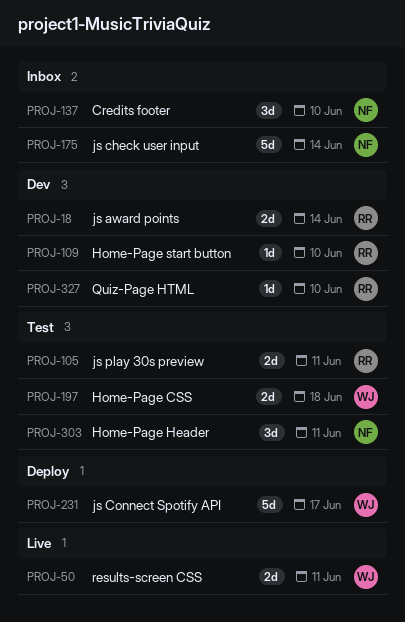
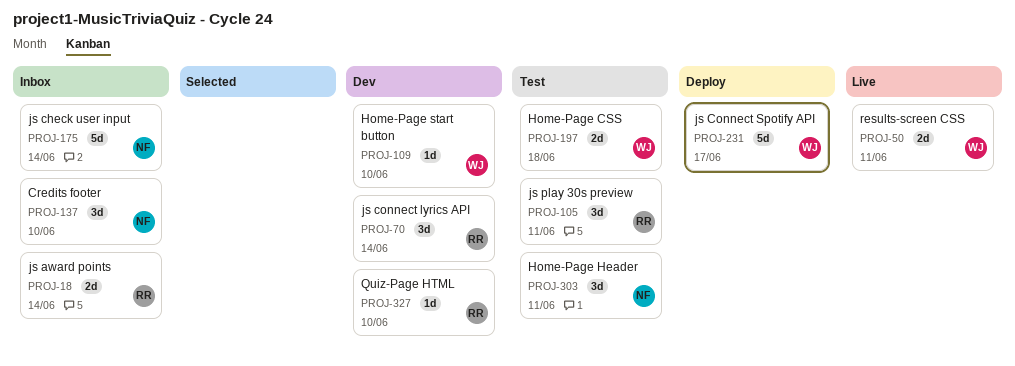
PROJ-18, status: Dev -> Inbox
PROJ-70: none -> present
PROJ-105, estimate: 2d -> 3d
PROJ-109, owner: RR -> WJ

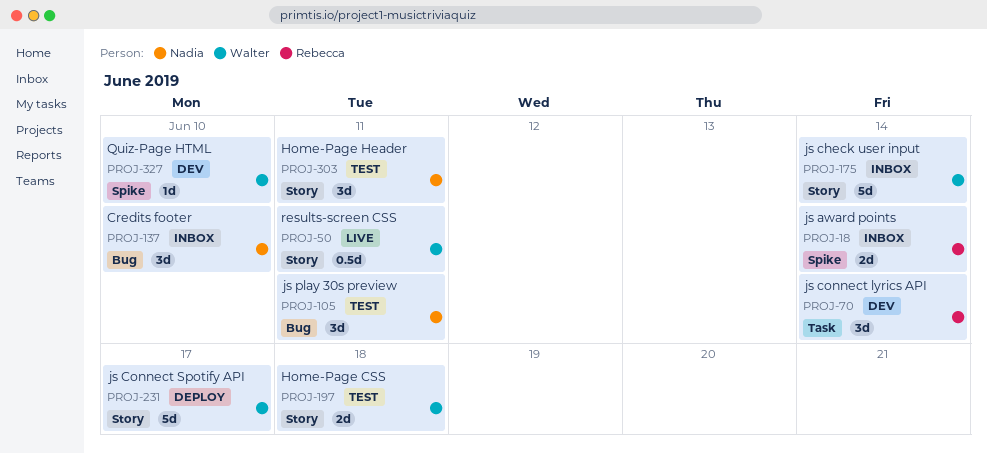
PROJ-50, estimate: 2d -> 0.5d
PROJ-105, owner: Rebecca -> Nadia
PROJ-109: present -> none
PROJ-175, owner: Nadia -> Walter
PROJ-327, owner: Rebecca -> Walter

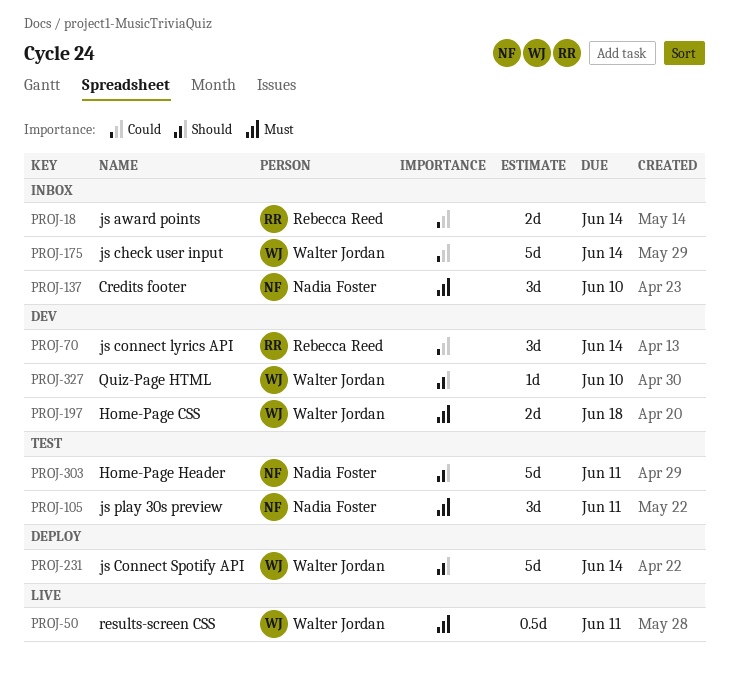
PROJ-197, status: Test -> Dev
PROJ-231, due: Jun 17 -> Jun 14
PROJ-303, estimate: 3d -> 5d

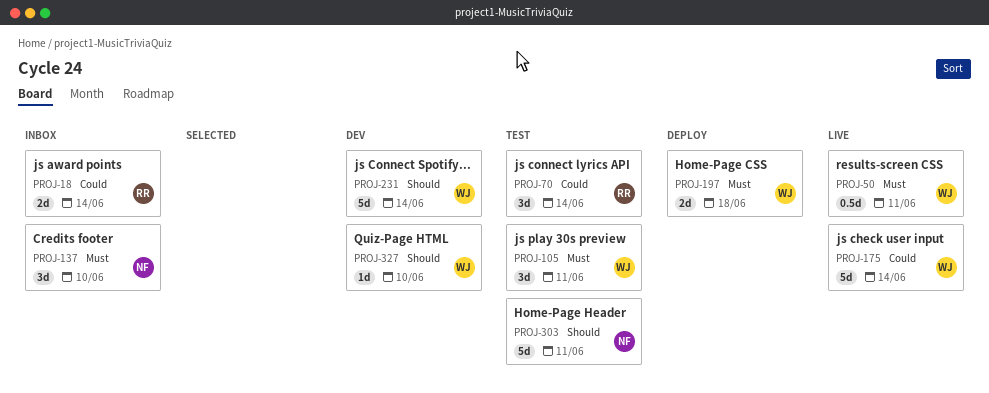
PROJ-70, status: Dev -> Test
PROJ-105, owner: Nadia Foster -> Walter Jordan
PROJ-175, status: Inbox -> Live
PROJ-197, status: Dev -> Deploy
PROJ-231, status: Deploy -> Dev

